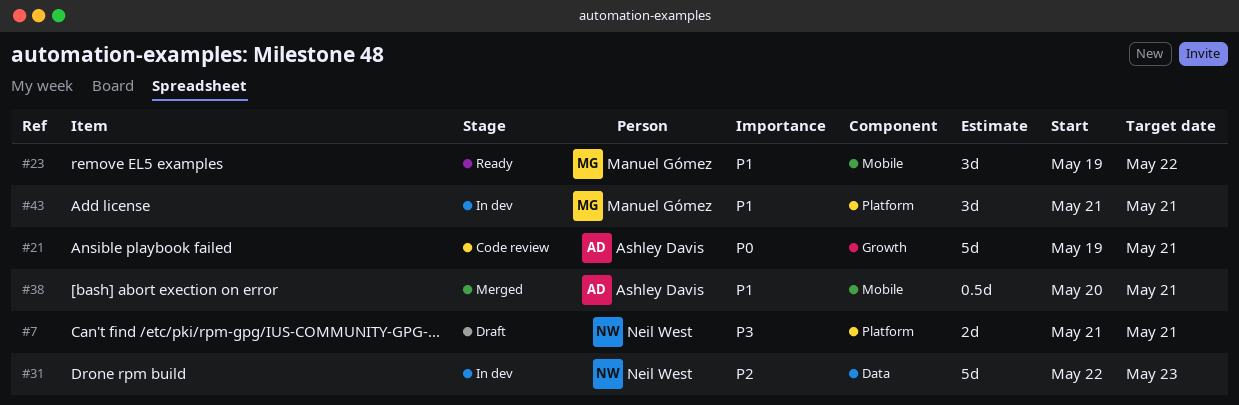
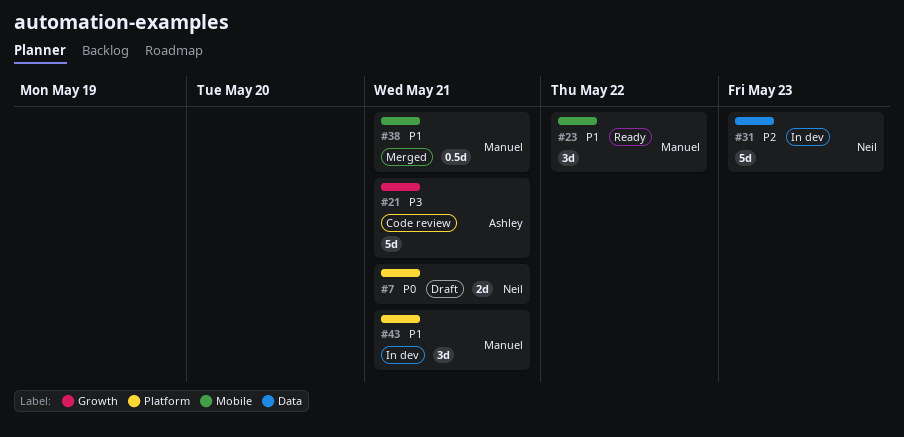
#7, priority: P3 -> P0
#21, priority: P0 -> P3
#38, owner: Ashley Davis -> Manuel Gómez

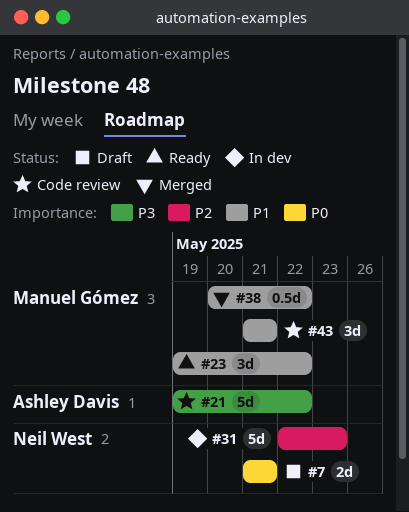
#21, due: May 21 -> May 22
#38, due: May 21 -> May 22
#43, status: In dev -> Code review

